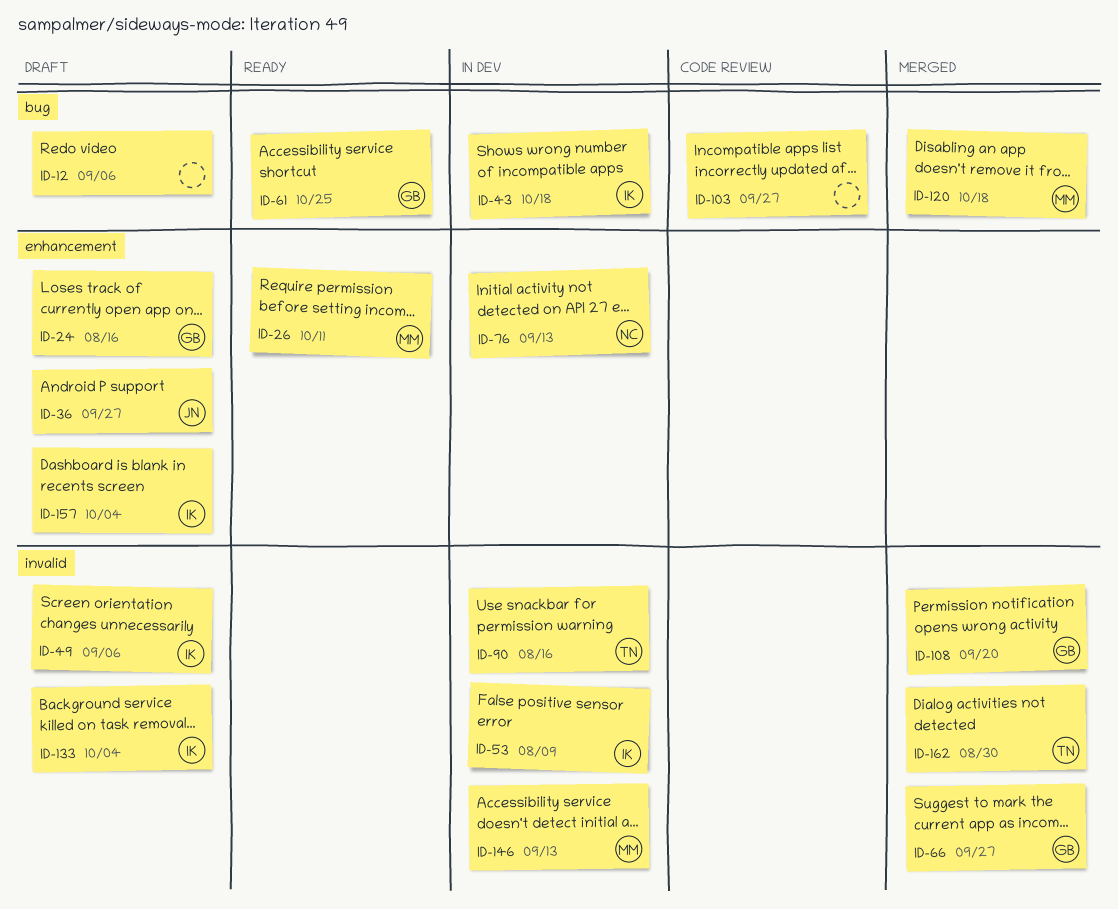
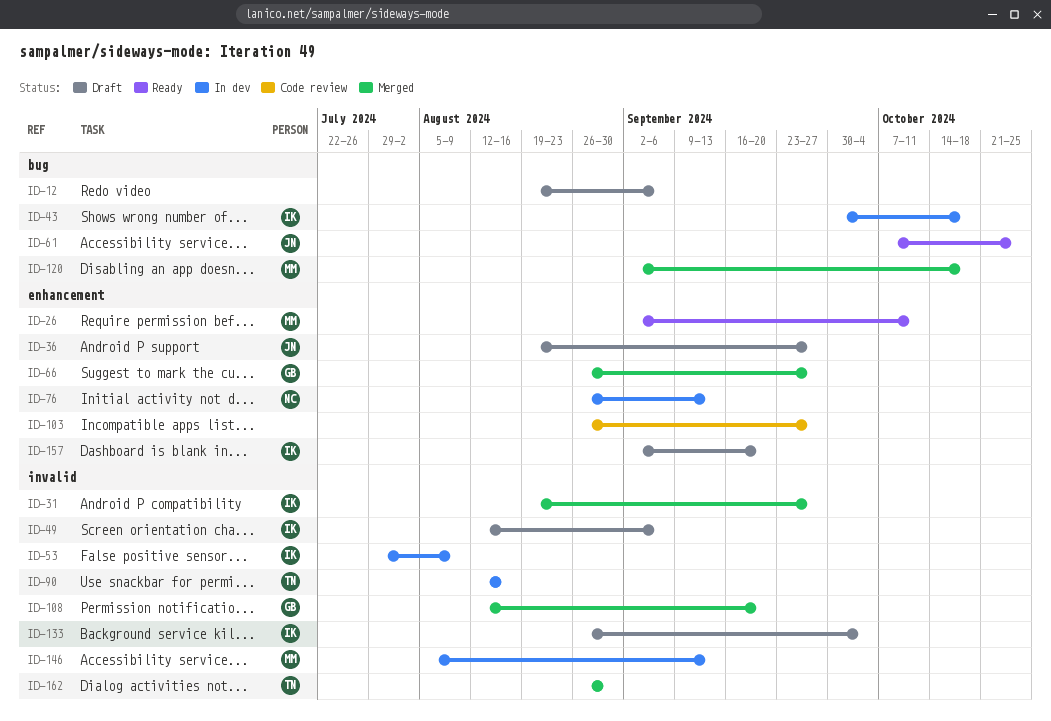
ID-24: present -> none
ID-31: none -> present
ID-61, owner: GB -> JN
ID-66, label: invalid -> enhancement
ID-103, label: bug -> enhancement
ID-157, due: Oct 4 -> Sep 20

